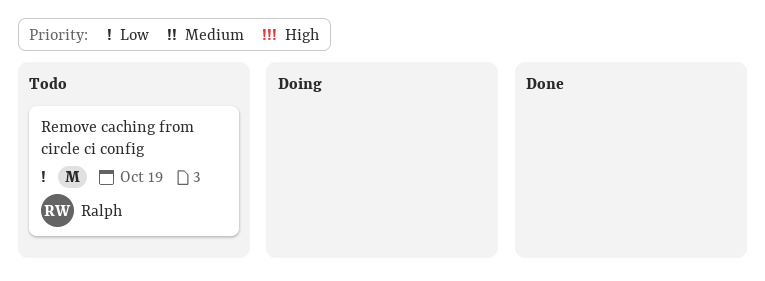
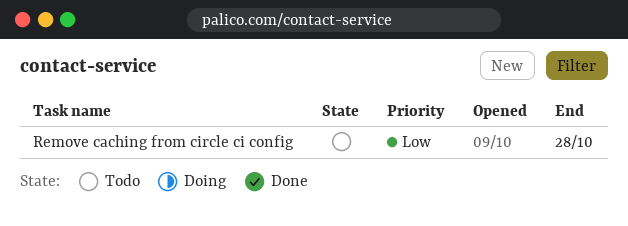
Remove caching from circle ci config, due: Oct 19 -> Oct 28

